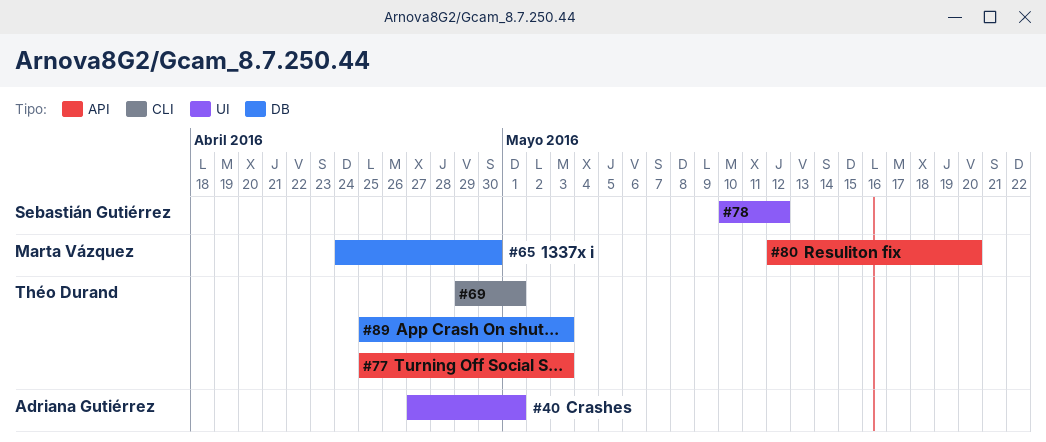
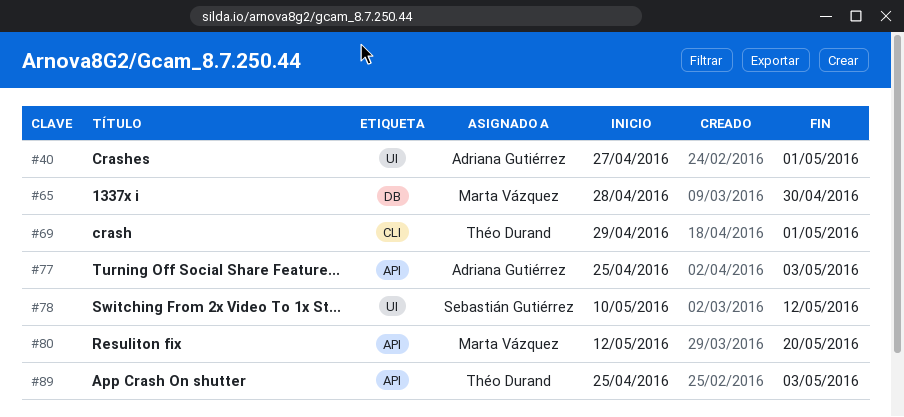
#65, start: Apr 24 -> Apr 28
#77, owner: Théo Durand -> Adriana Gutiérrez
#89, label: DB -> API

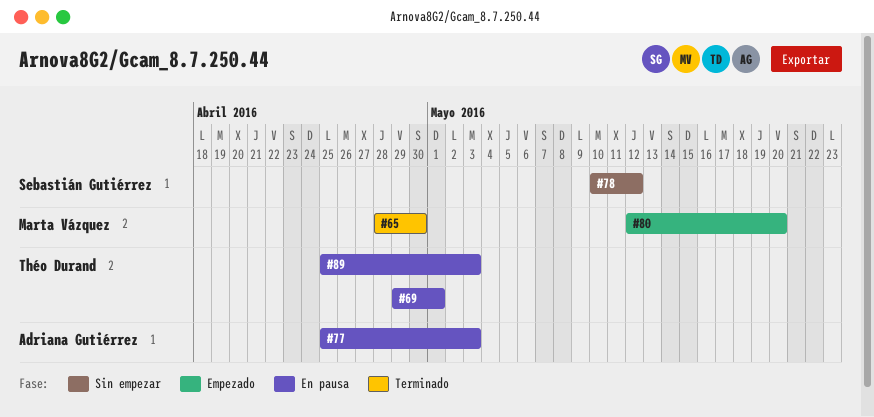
#40: present -> none

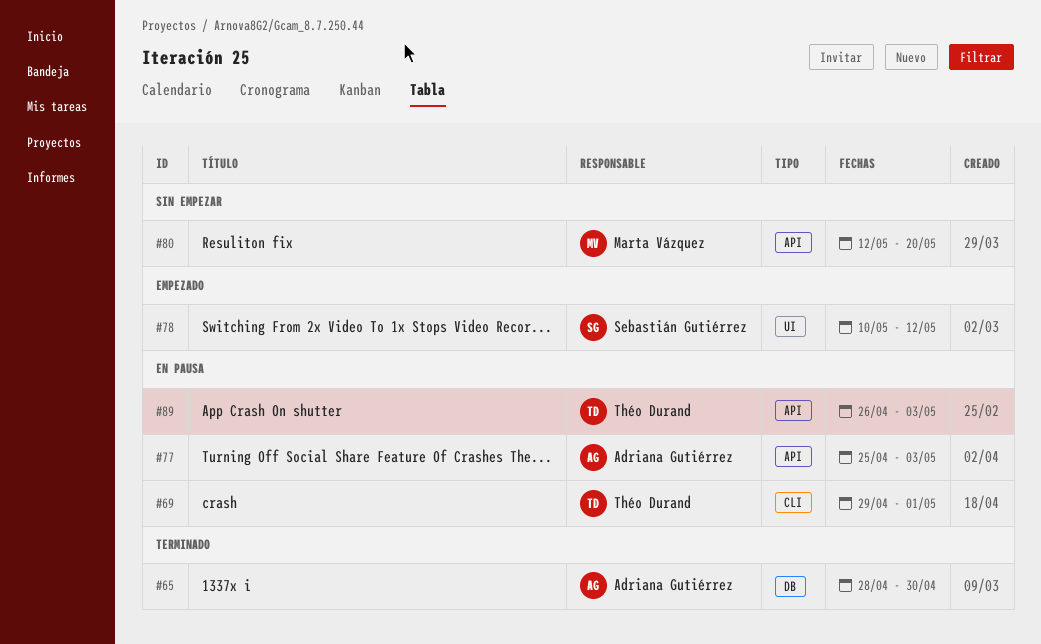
#65, owner: Marta Vázquez -> Adriana Gutiérrez
#78, status: Sin empezar -> Empezado
#80, status: Empezado -> Sin empezar
#89, start: Apr 25 -> Apr 26

